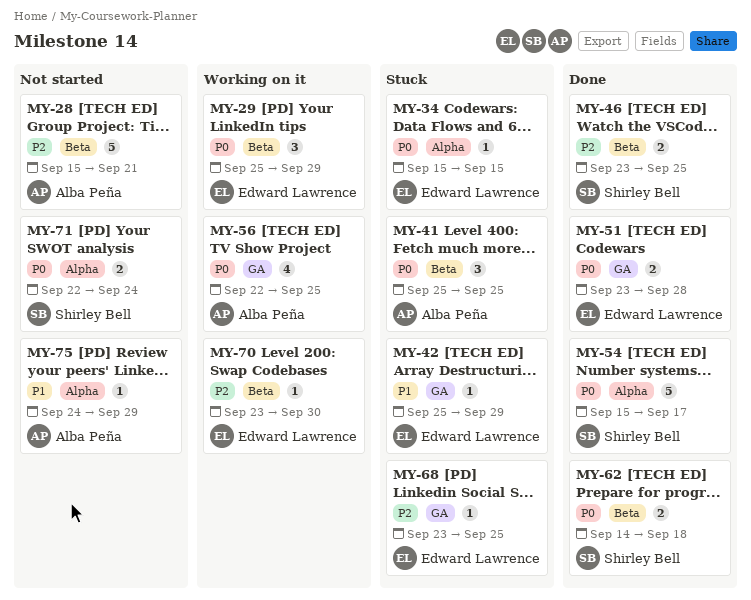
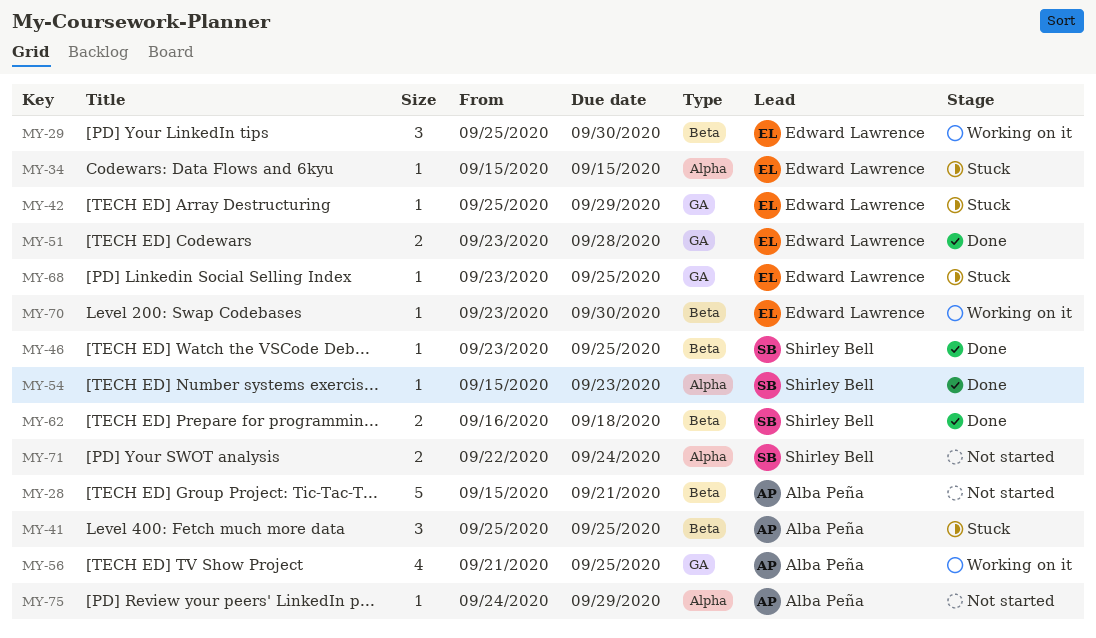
MY-29, due: Sep 29 -> Sep 30
MY-46, estimate: 2 -> 1
MY-54, estimate: 5 -> 1
MY-54, due: Sep 17 -> Sep 23
MY-56, start: Sep 22 -> Sep 21
MY-62, start: Sep 14 -> Sep 16

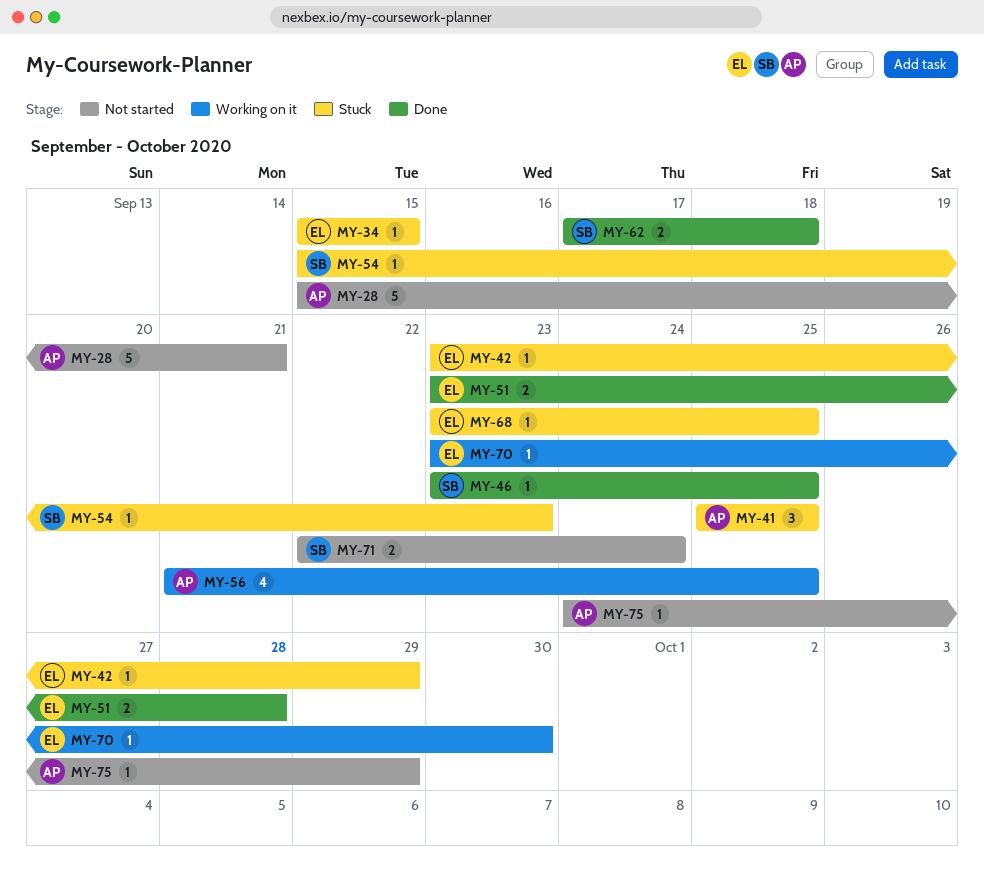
MY-29: present -> none
MY-42, start: Sep 25 -> Sep 23
MY-54, status: Done -> Stuck
MY-62, start: Sep 16 -> Sep 17

